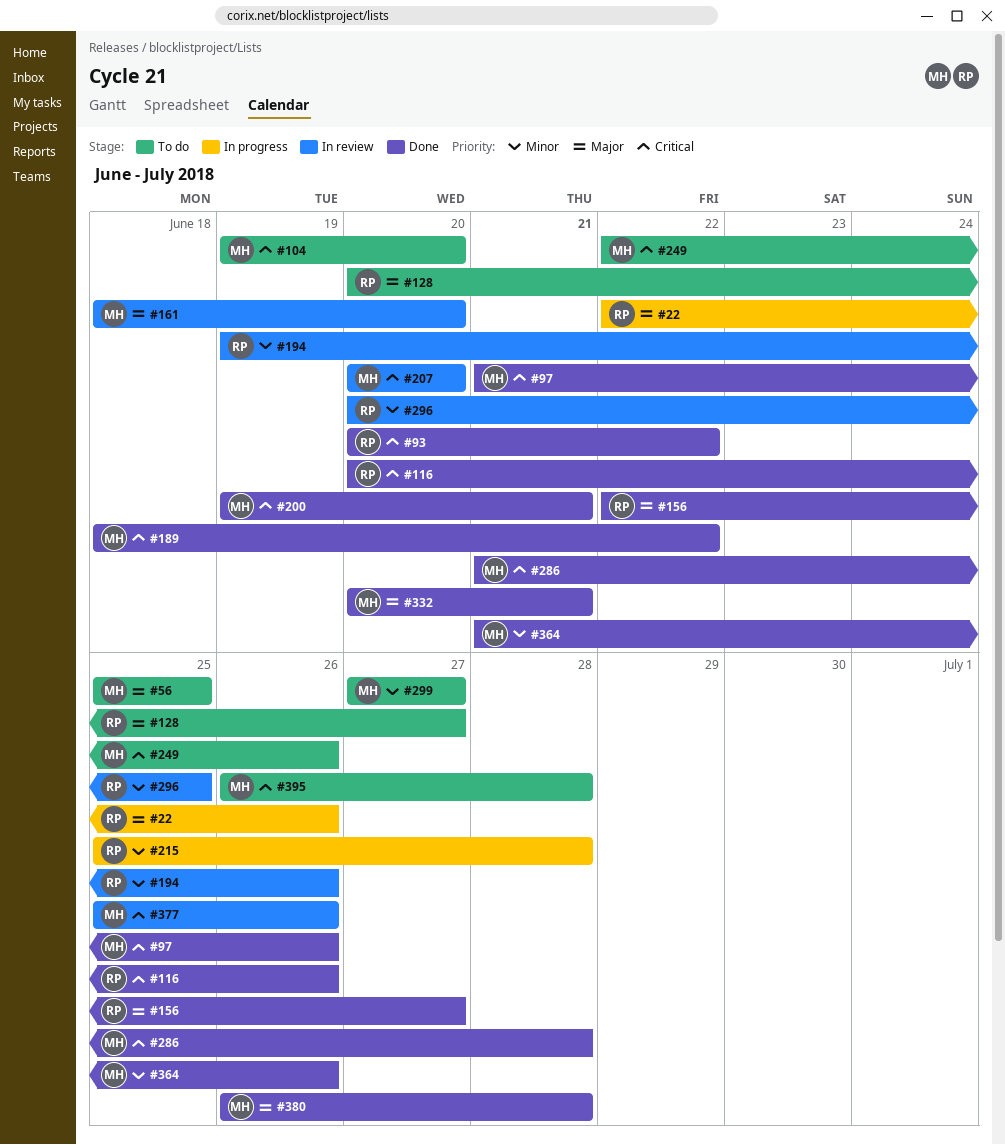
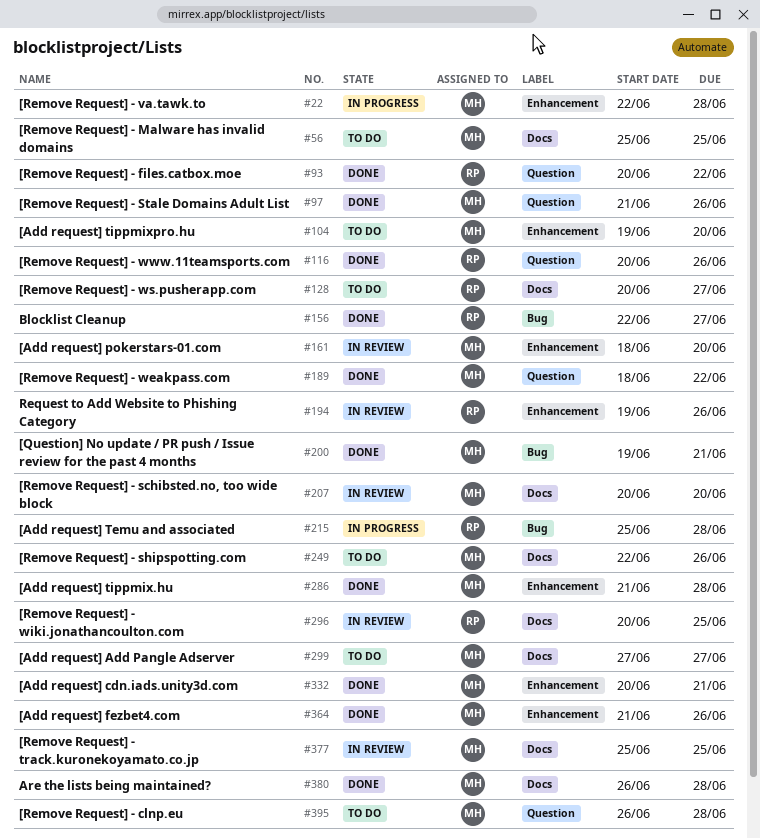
#22, owner: RP -> MH
#22, due: Jun 26 -> Jun 28
#377, due: Jun 26 -> Jun 25

